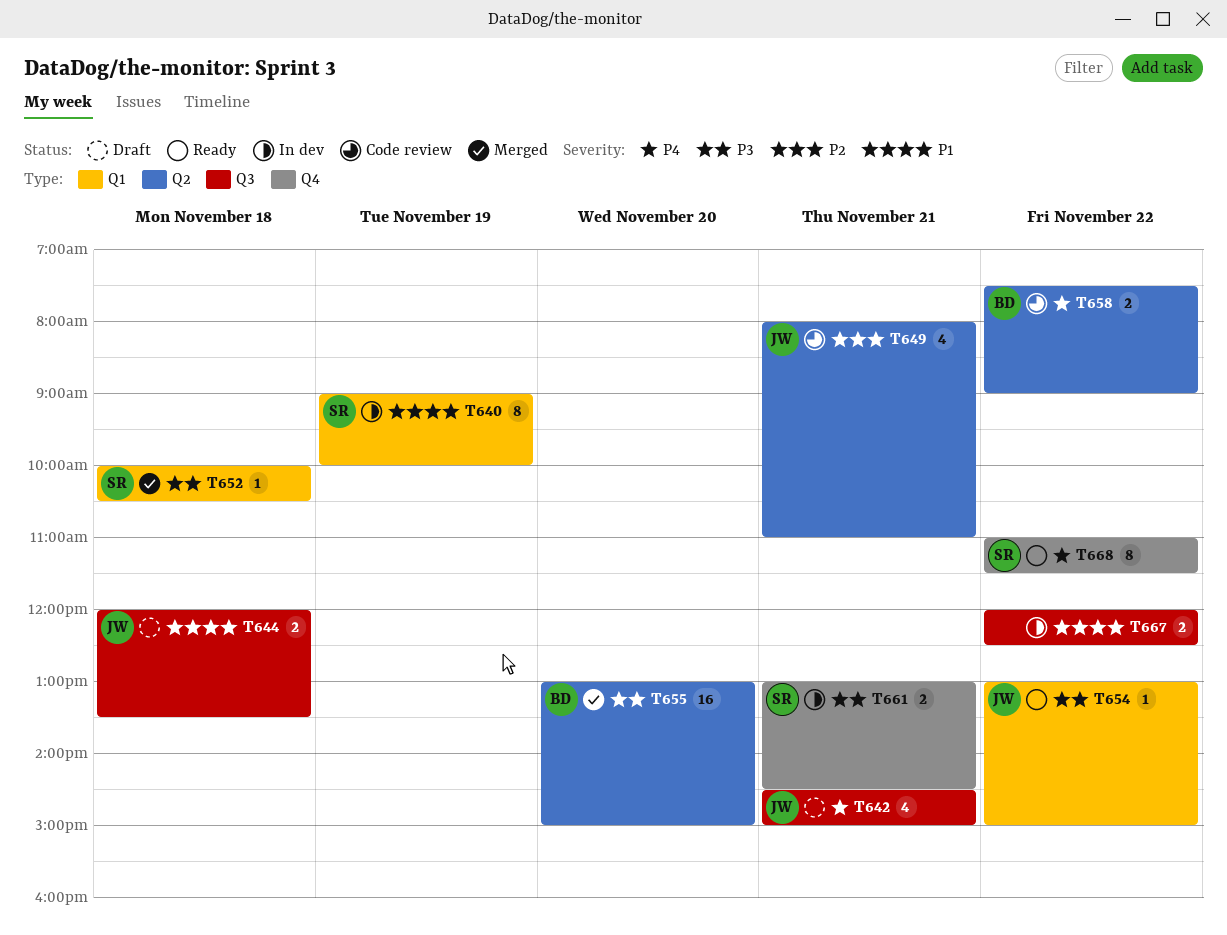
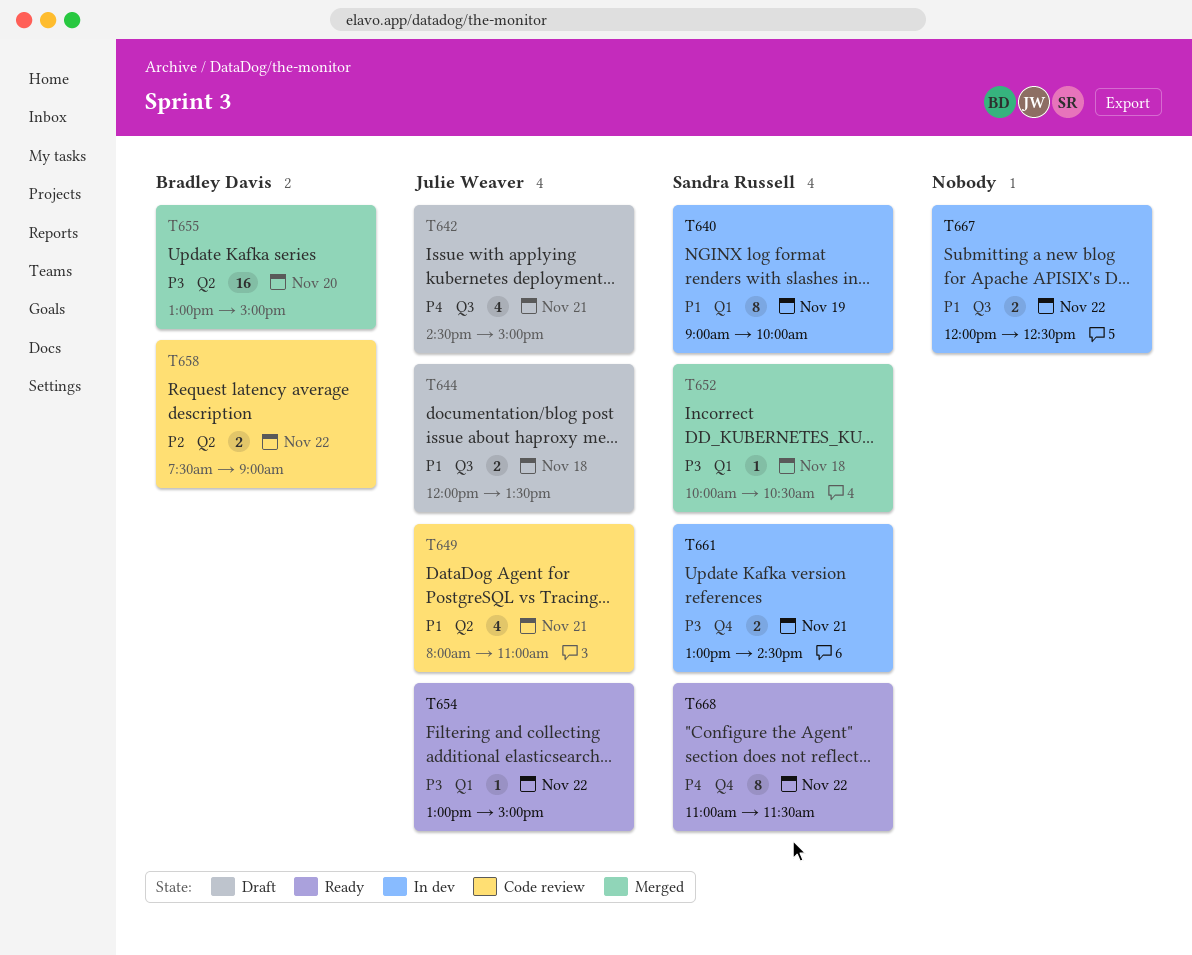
T649, priority: P2 -> P1
T658, priority: P4 -> P2

